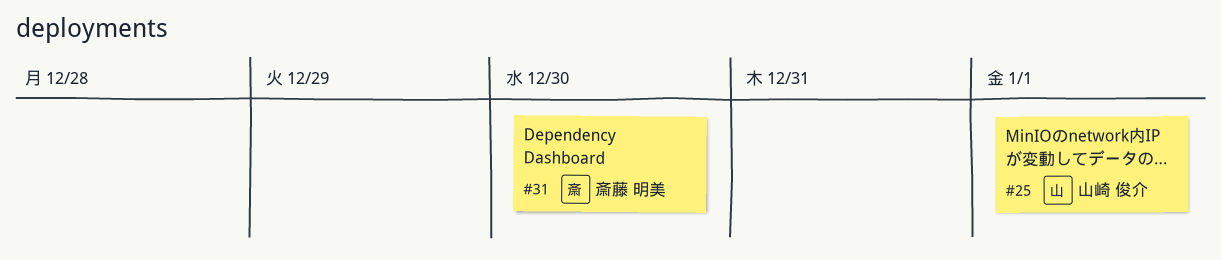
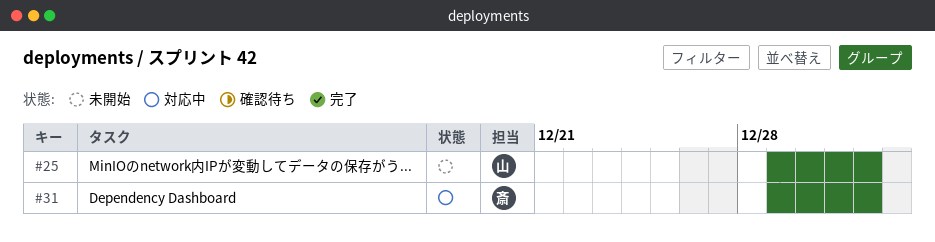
#31, due: Dec 30 -> Jan 1

